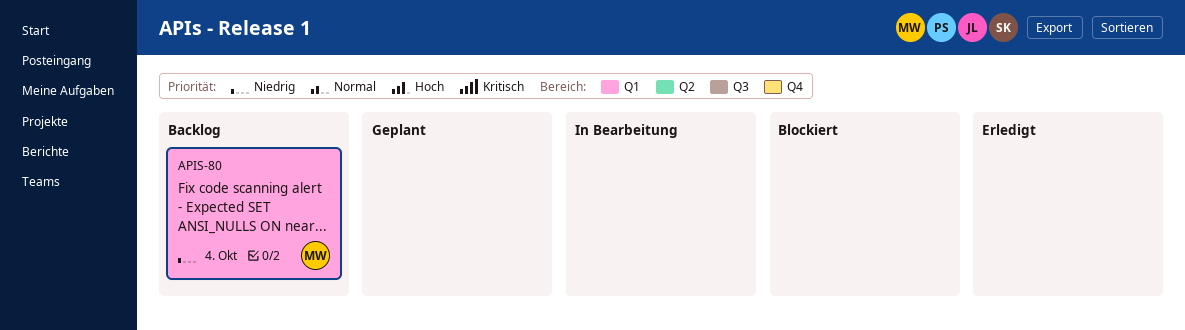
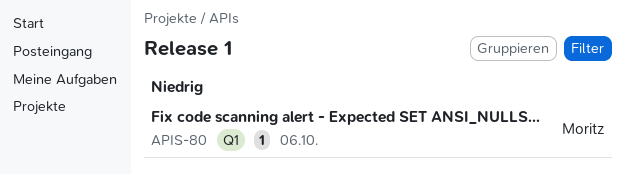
APIS-80, due: Oct 4 -> Oct 6

